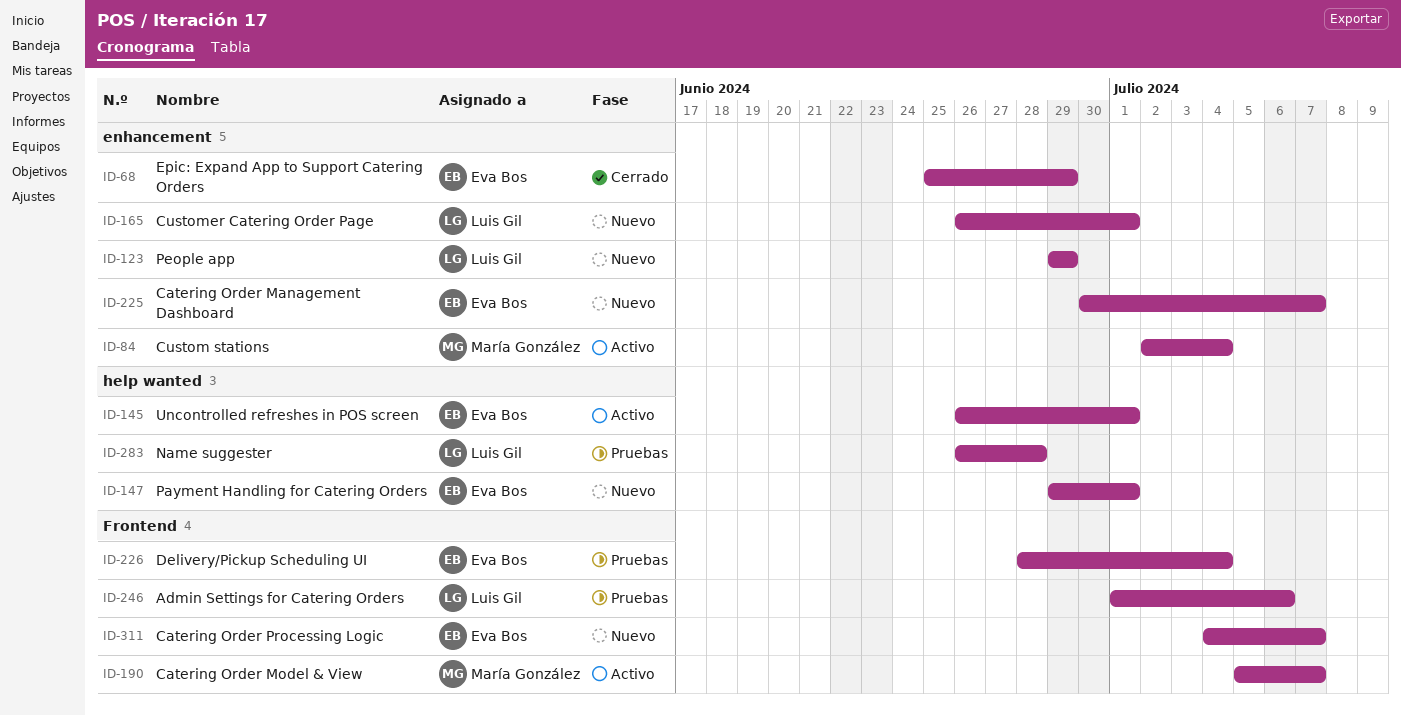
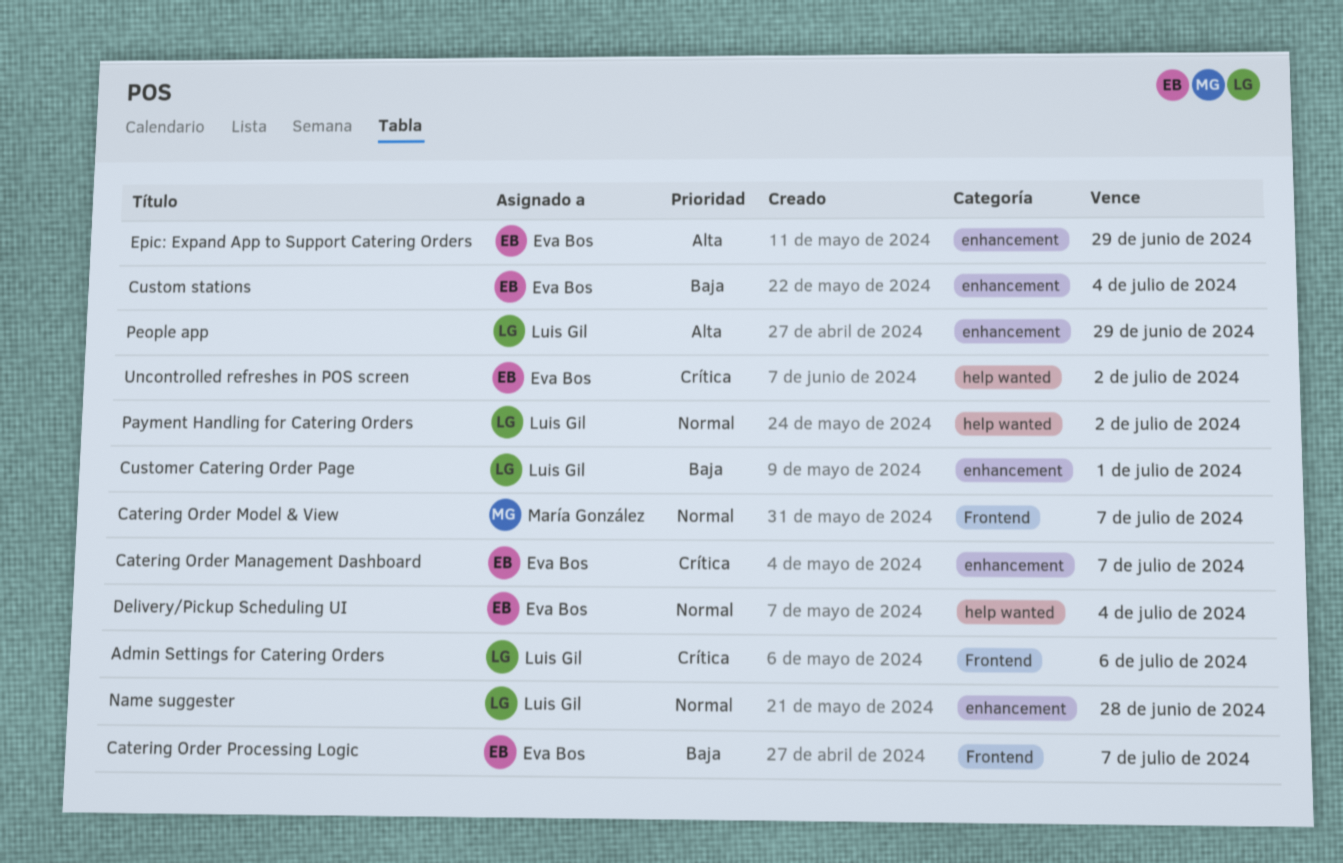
Custom stations, owner: María González -> Eva Bos
Delivery/Pickup Scheduling UI, label: Frontend -> help wanted
Name suggester, label: help wanted -> enhancement
Payment Handling for Catering Orders, owner: Eva Bos -> Luis Gil
Payment Handling for Catering Orders, due: Jul 1 -> Jul 2
Uncontrolled refreshes in POS screen, due: Jul 1 -> Jul 2

